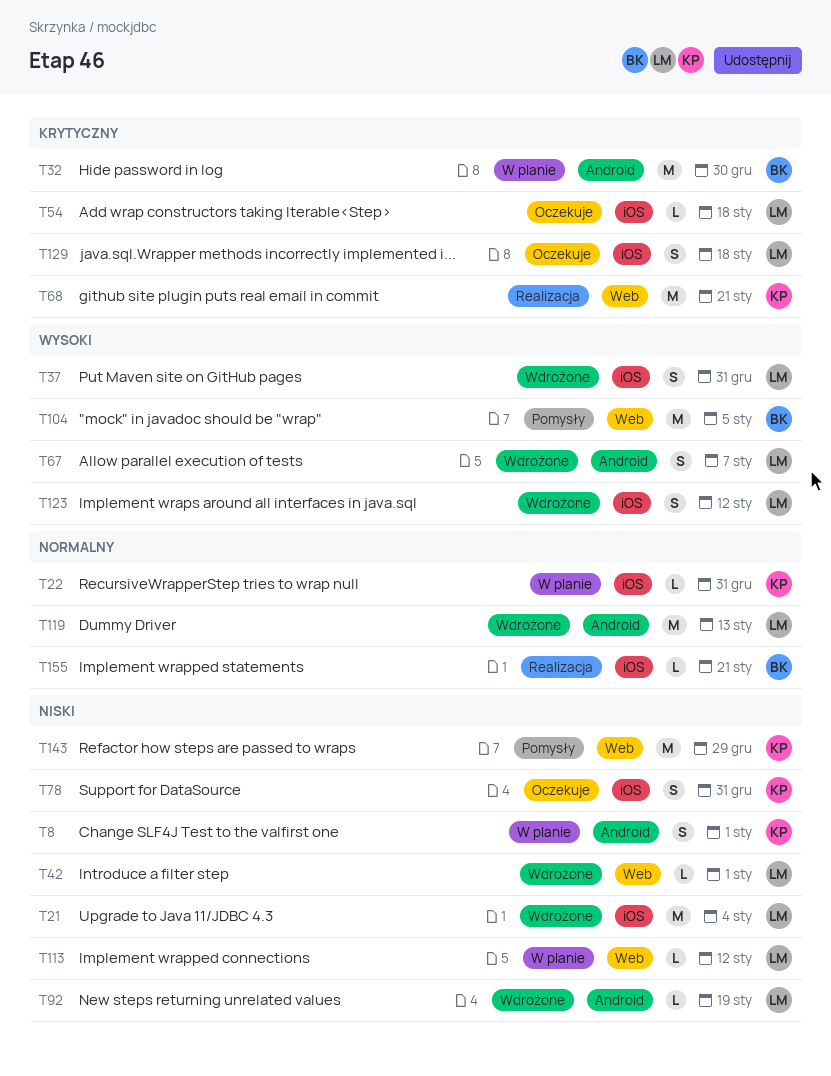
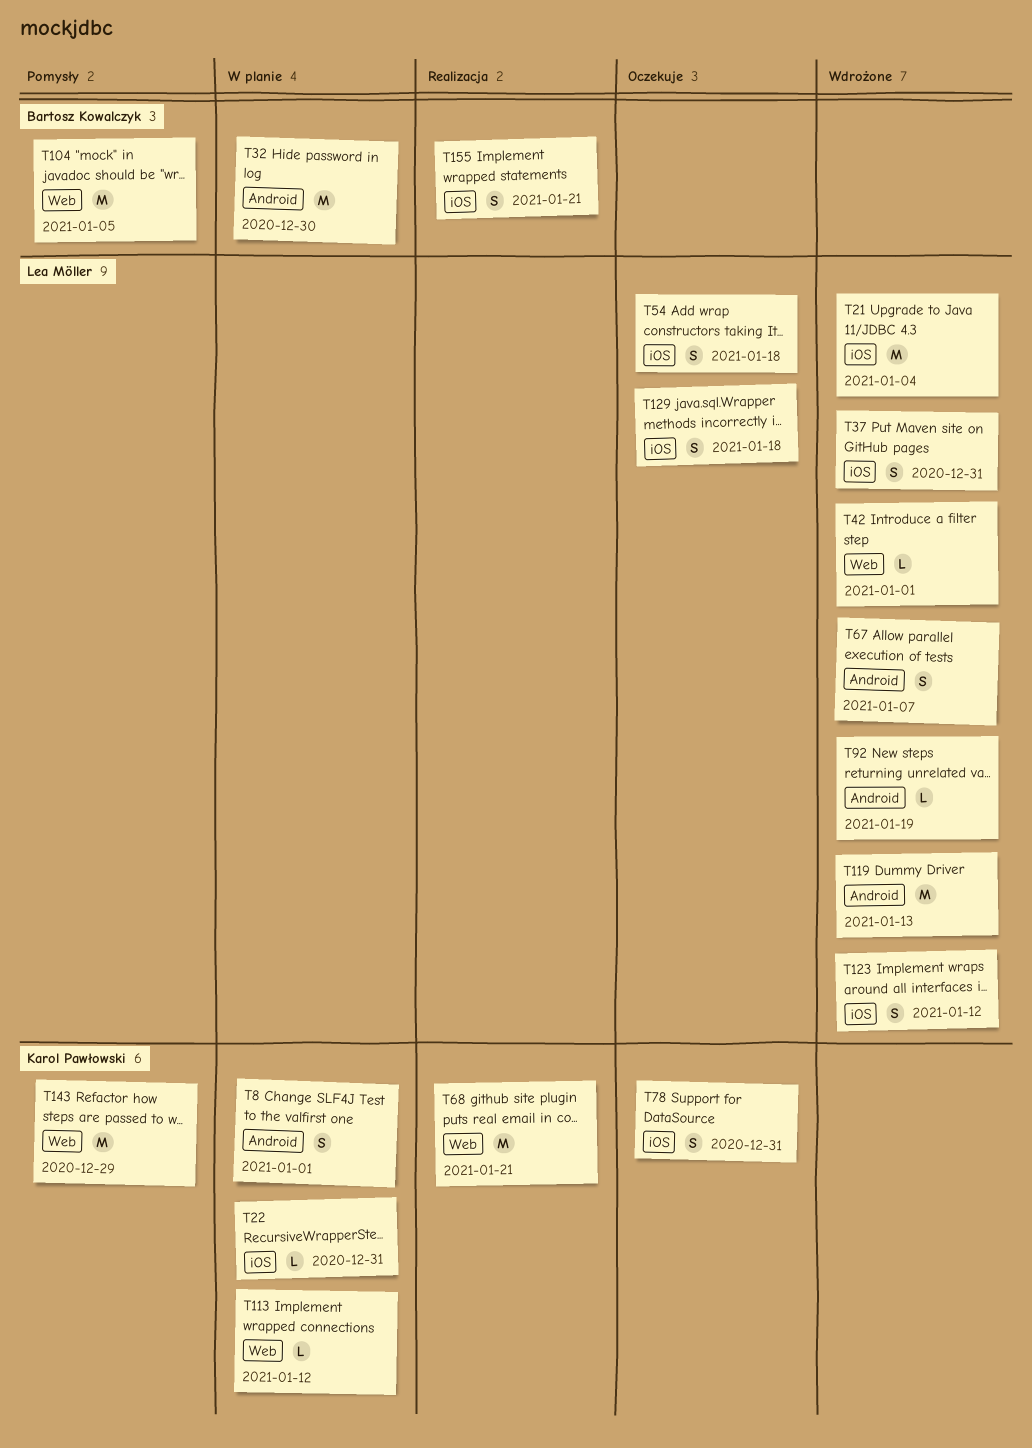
T54, estimate: L -> S
T113, owner: Lea Möller -> Karol Pawłowski
T155, estimate: L -> S

